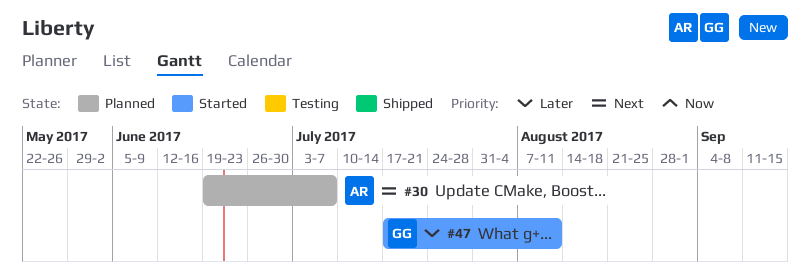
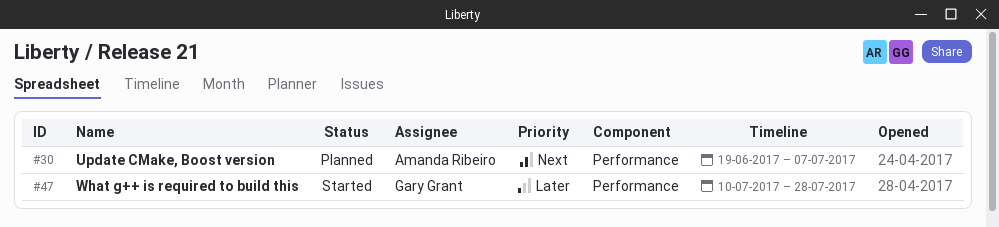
#47, start: Jul 17 -> Jul 10
#47, due: Aug 11 -> Jul 28

